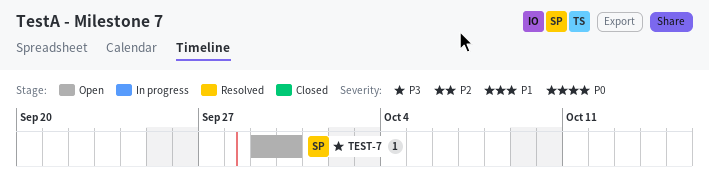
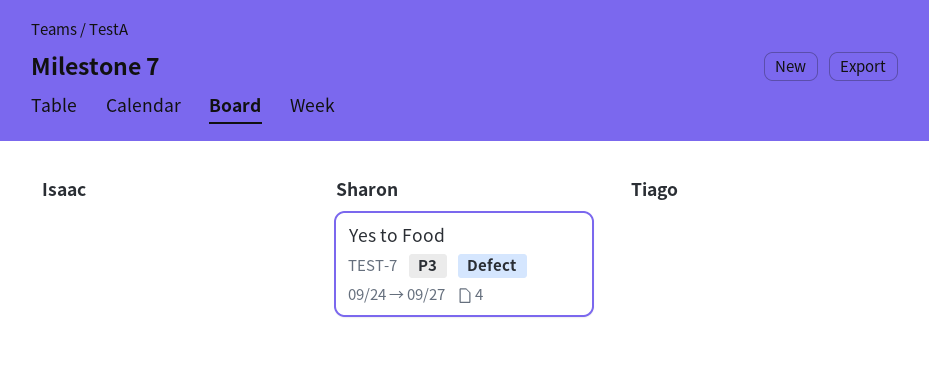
TEST-7, start: Sep 29 -> Sep 24
TEST-7, due: Sep 30 -> Sep 27

